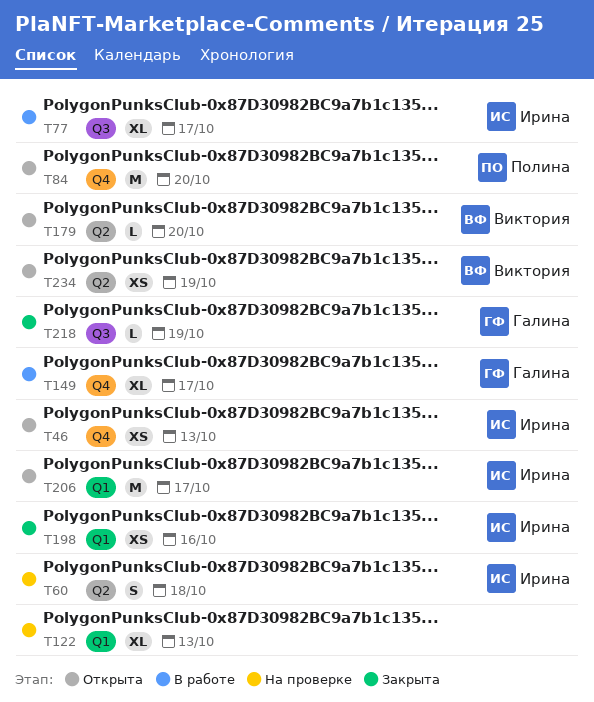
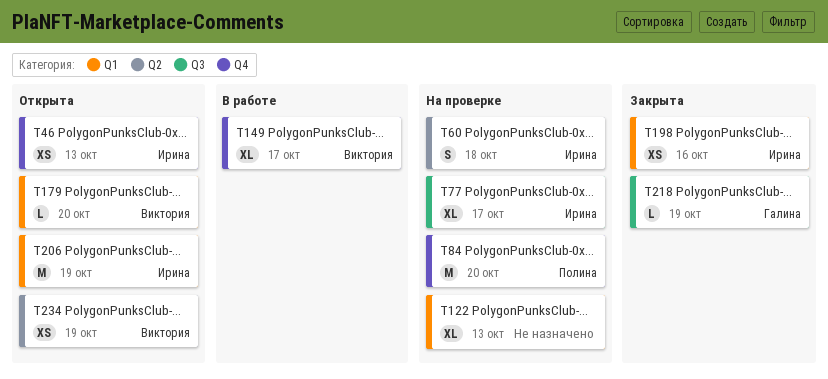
T77, status: В работе -> На проверке
T84, status: Открыта -> На проверке
T149, owner: Галина -> Виктория
T179, label: Q2 -> Q1
T206, due: Oct 17 -> Oct 19

